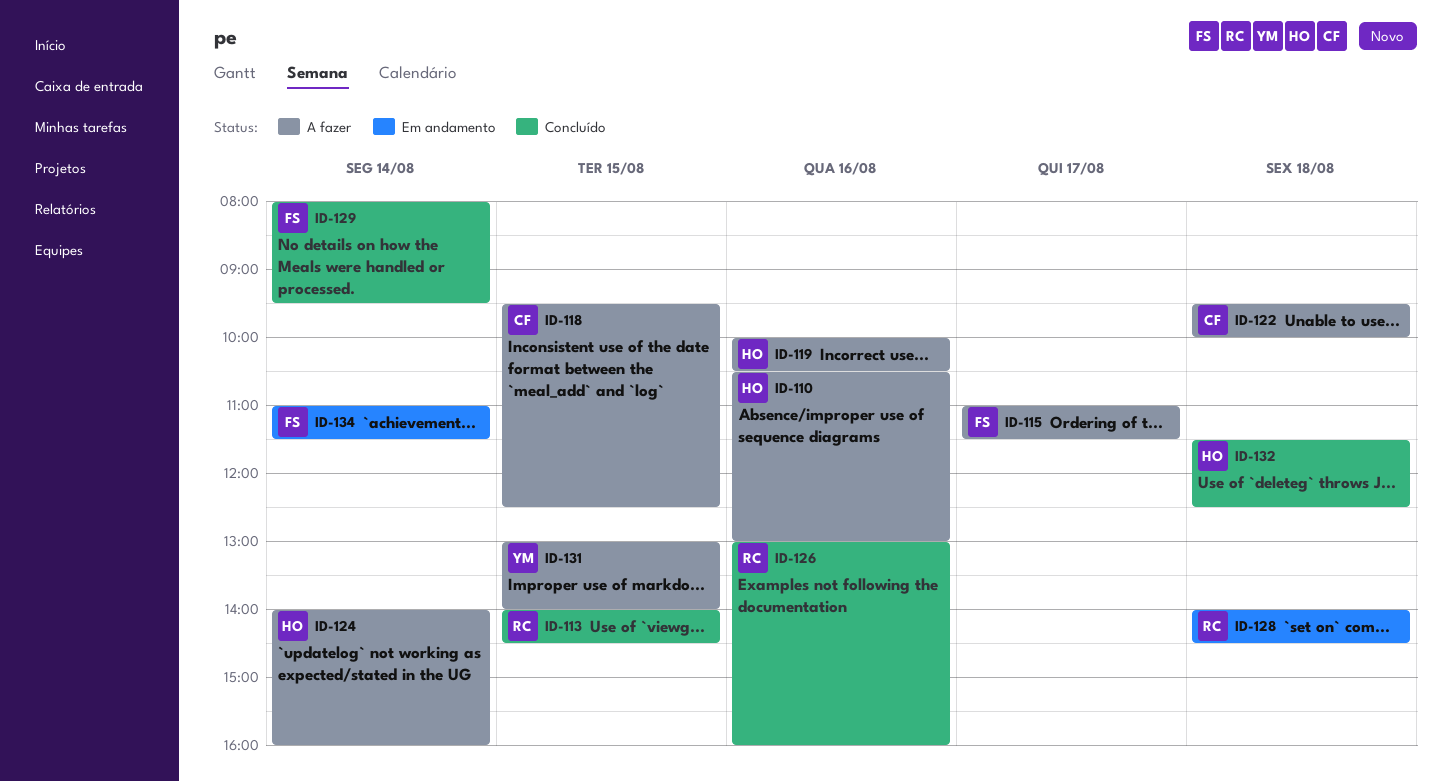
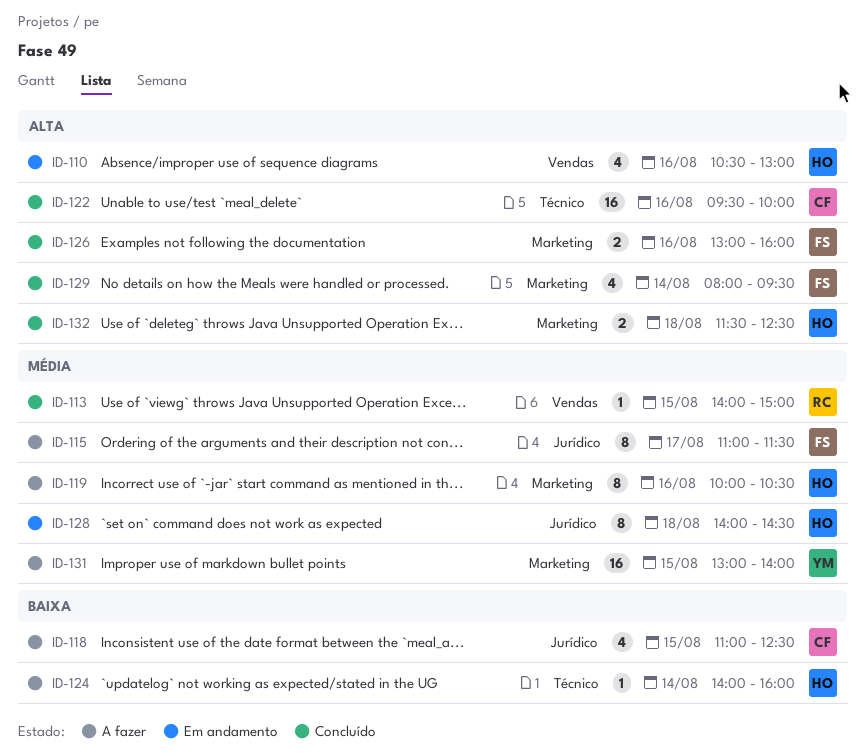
ID-110, status: A fazer -> Em andamento
ID-113, ends: 14:30 -> 15:00
ID-118, begins: 09:30 -> 11:00
ID-122, status: A fazer -> Concluído
ID-122, day: Aug 18 -> Aug 16
ID-126, owner: RC -> FS
ID-128, owner: RC -> HO
ID-134: present -> none

